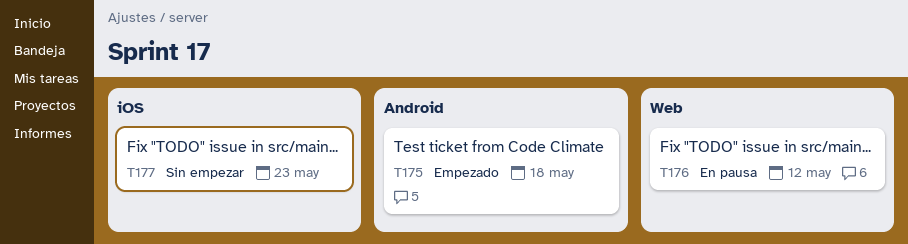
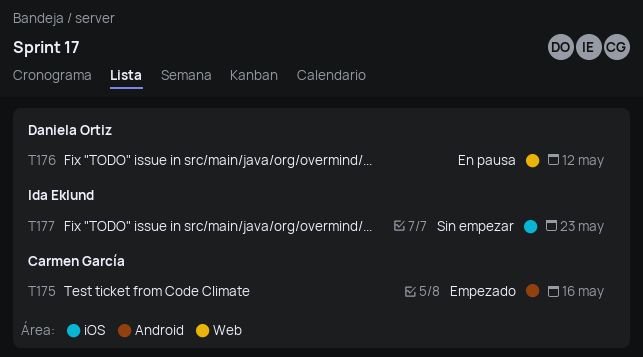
T175, due: May 18 -> May 16

